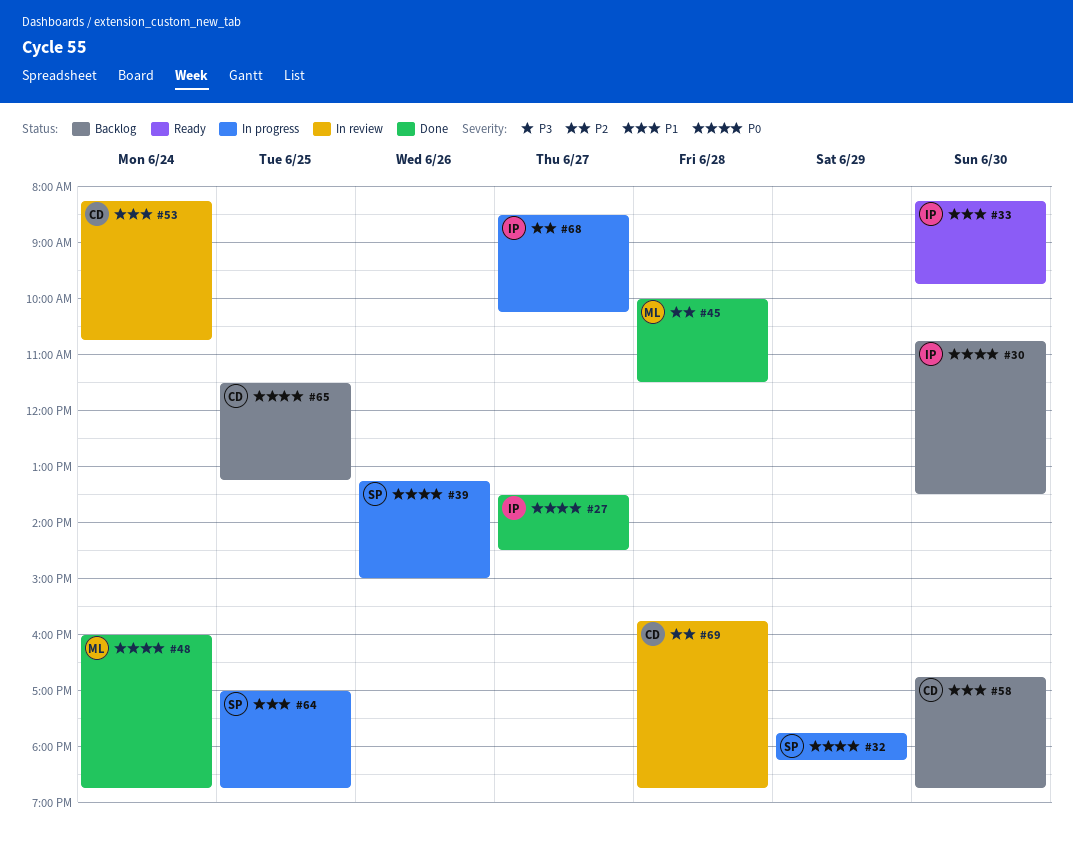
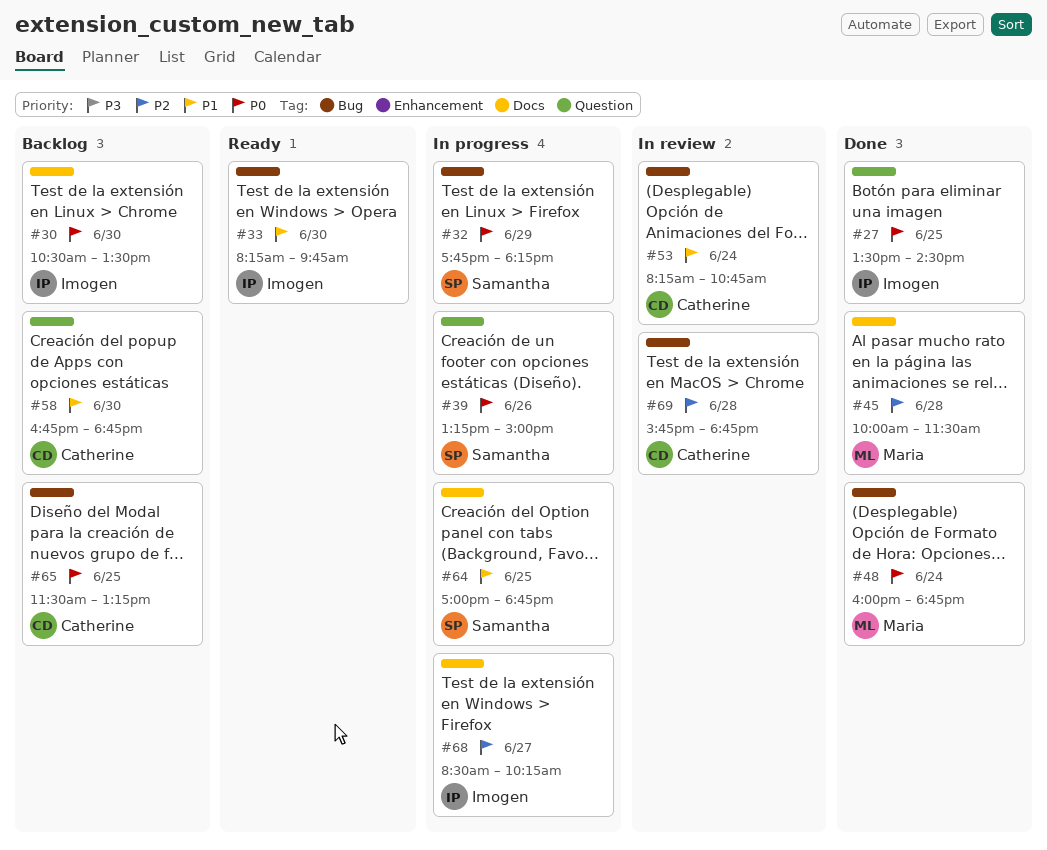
#27, day: Jun 27 -> Jun 25
#30, begins: 10:45 -> 10:30

